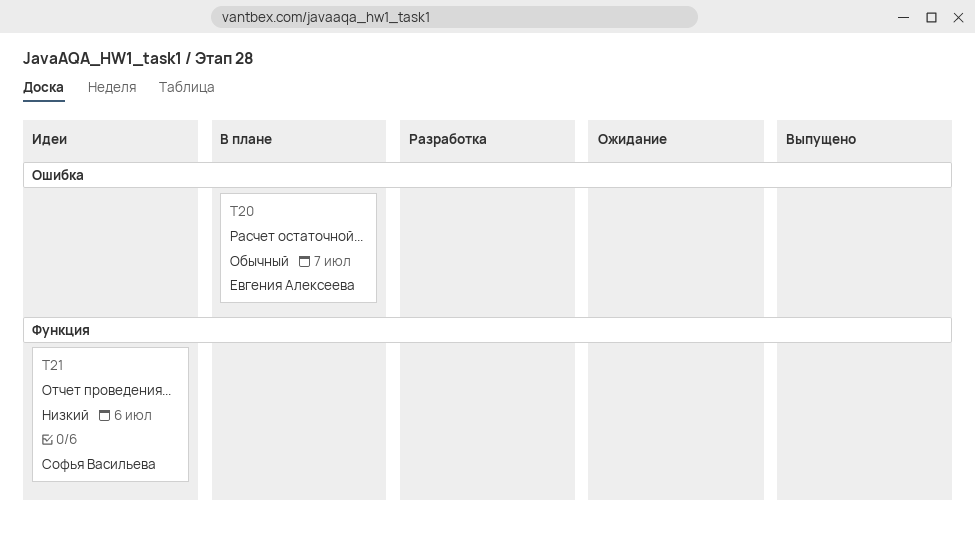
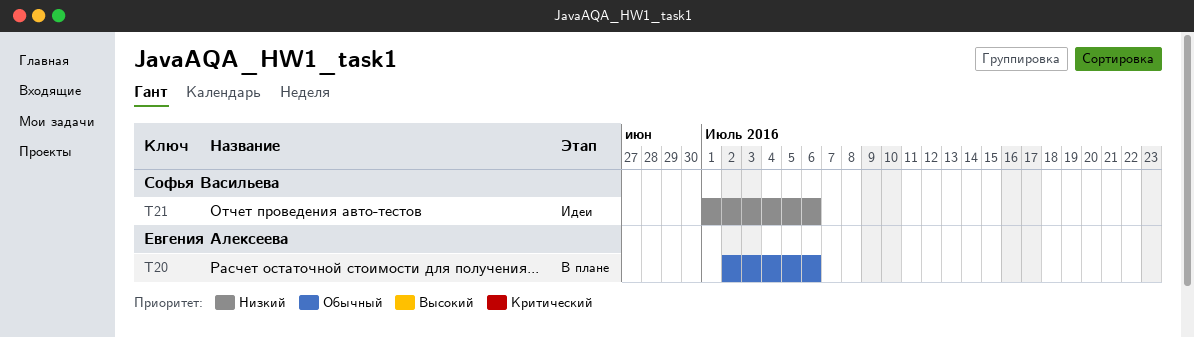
T20, due: Jul 7 -> Jul 6

